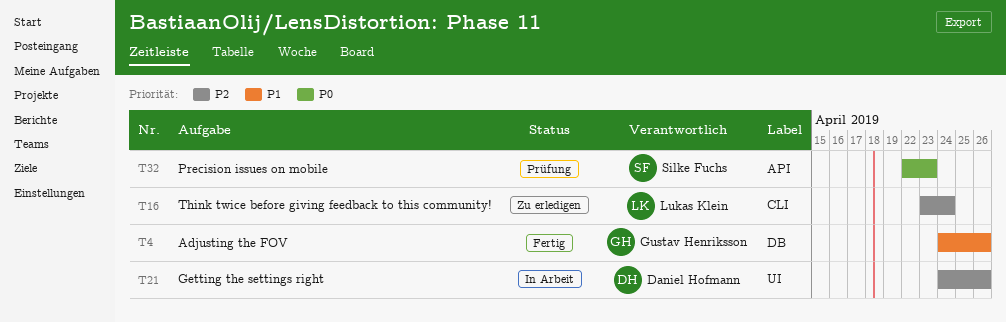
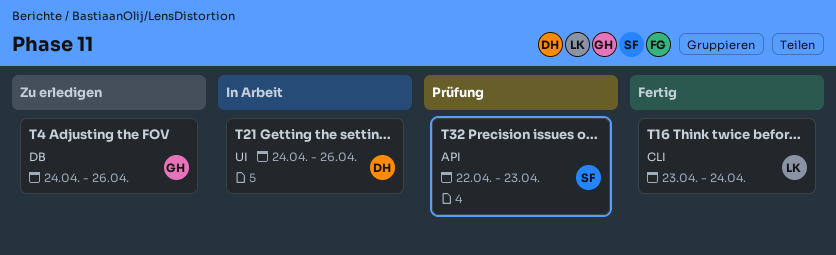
T4, status: Fertig -> Zu erledigen
T16, status: Zu erledigen -> Fertig

